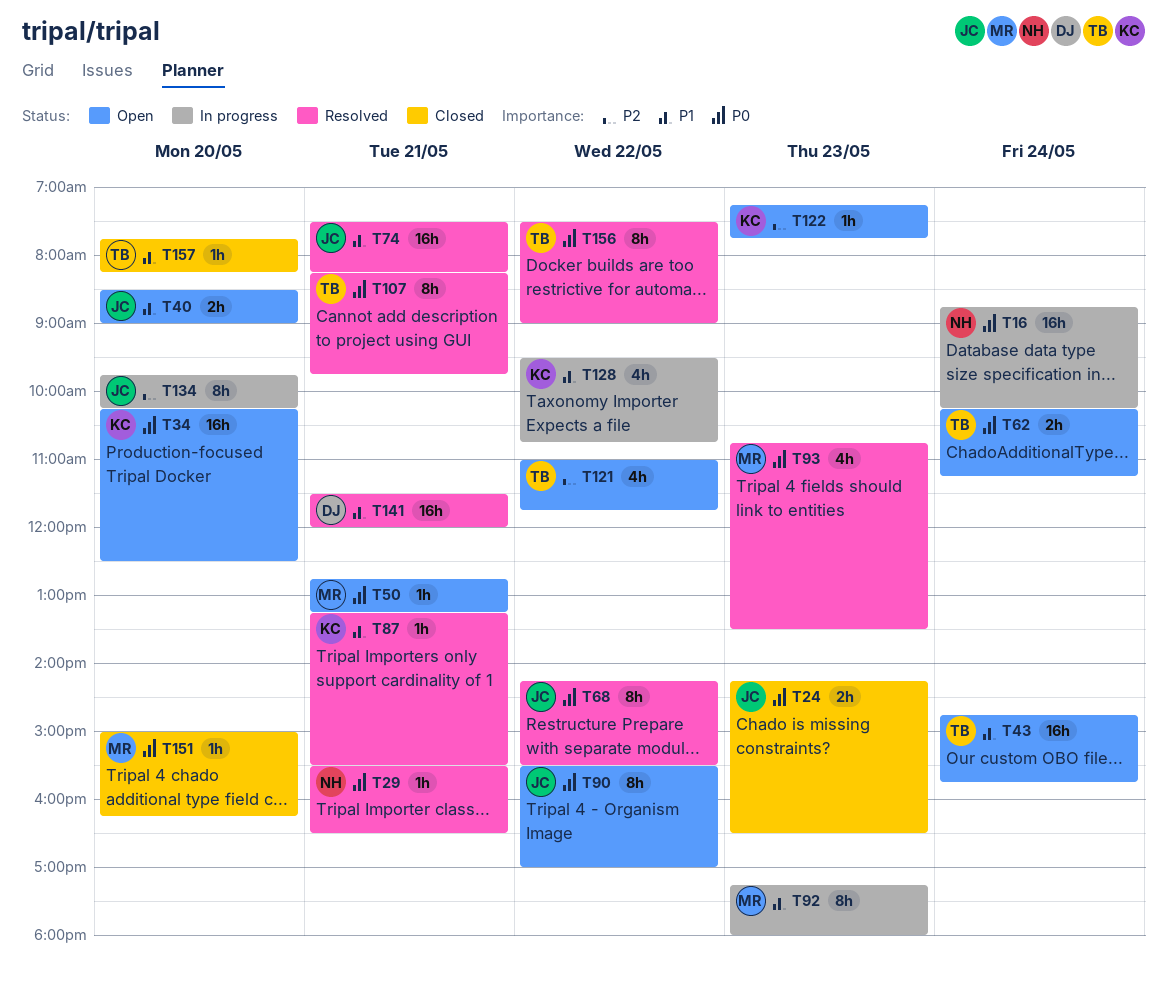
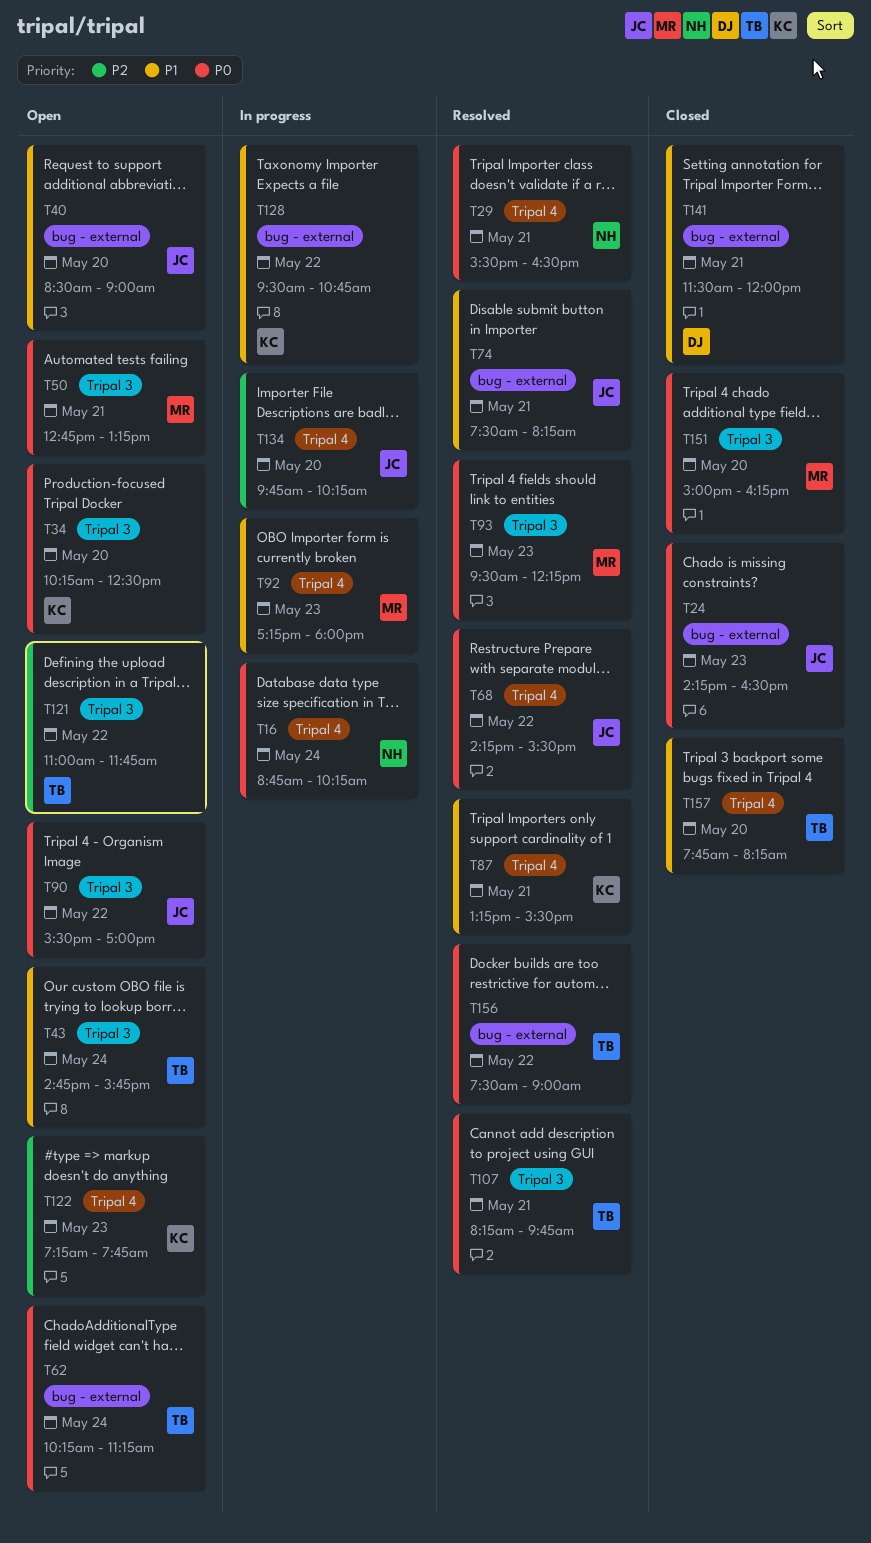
T93, begins: 10:45 -> 09:30
T93, ends: 13:30 -> 12:15
T141, status: Resolved -> Closed

